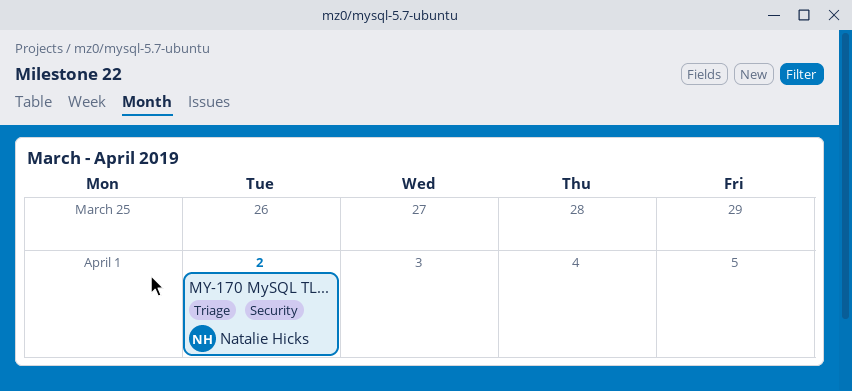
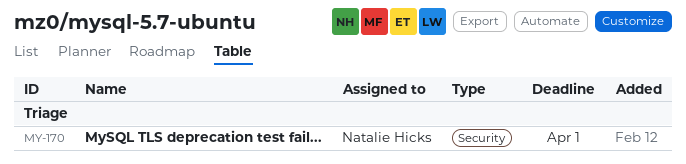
MY-170, due: Apr 2 -> Apr 1

